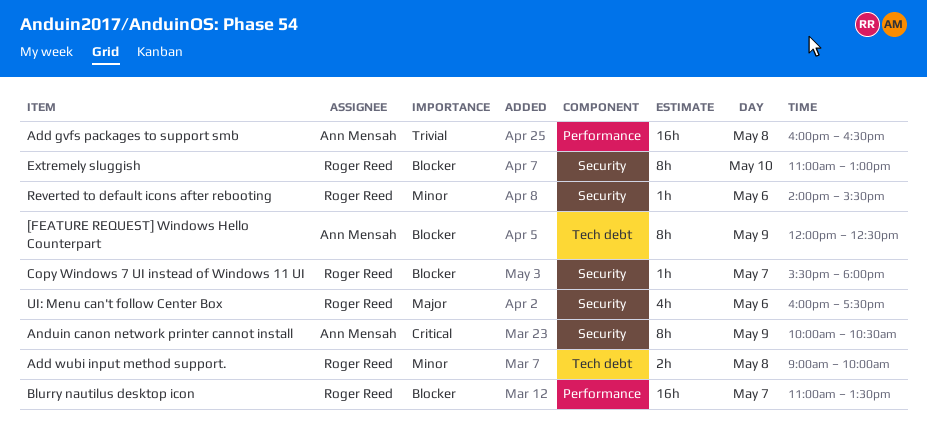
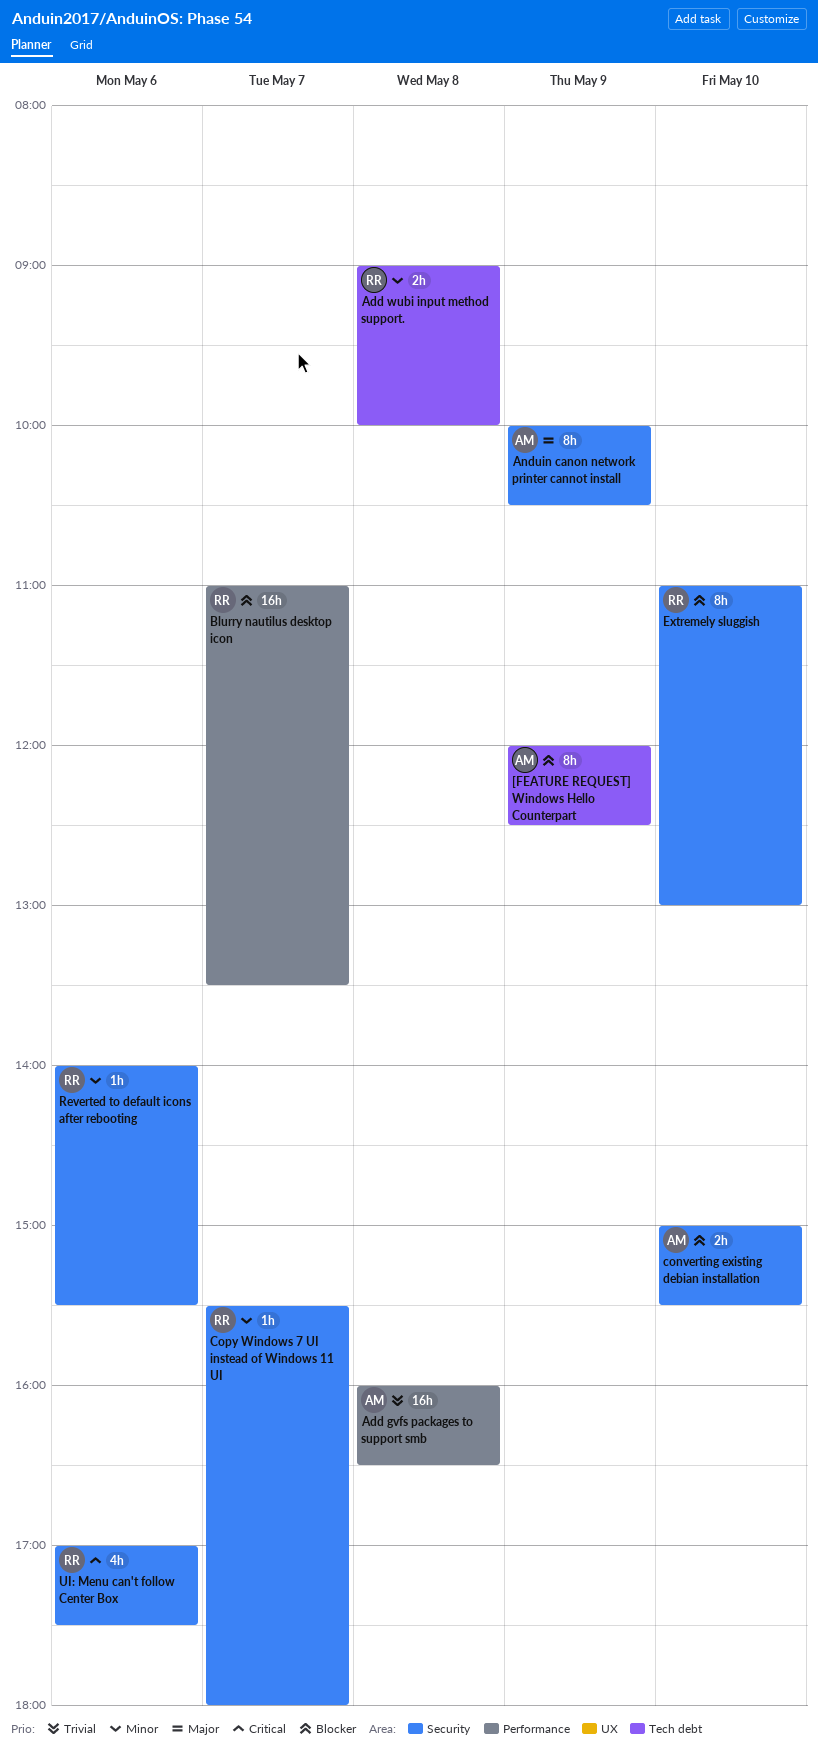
Anduin canon network printer cannot install, priority: Critical -> Major
converting existing debian installation: none -> present
Copy Windows 7 UI instead of Windows 11 UI, priority: Blocker -> Minor
UI: Menu can't follow Center Box, priority: Major -> Critical
UI: Menu can't follow Center Box, begins: 16:00 -> 17:00

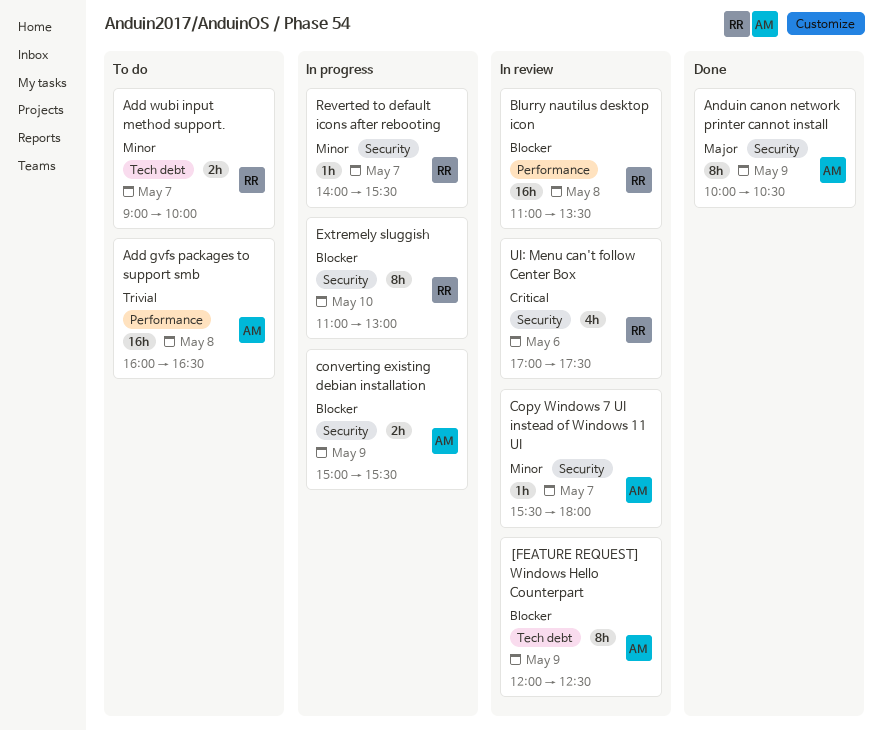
Add wubi input method support., day: May 8 -> May 7
Blurry nautilus desktop icon, day: May 7 -> May 8
converting existing debian installation, day: May 10 -> May 9
Copy Windows 7 UI instead of Windows 11 UI, owner: RR -> AM
Reverted to default icons after rebooting, day: May 6 -> May 7

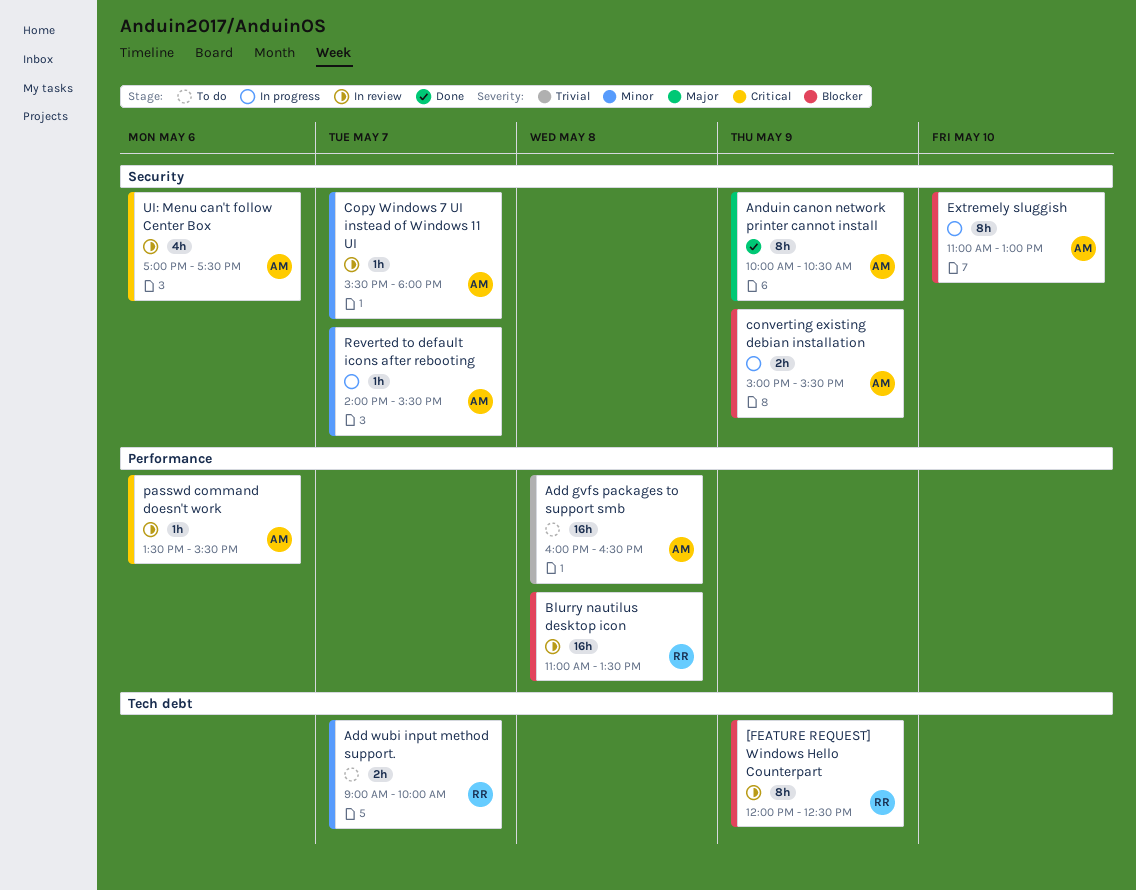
[FEATURE REQUEST] Windows Hello Counterpart, owner: AM -> RR
Extremely sluggish, owner: RR -> AM
passwd command doesn't work: none -> present
Reverted to default icons after rebooting, owner: RR -> AM
UI: Menu can't follow Center Box, owner: RR -> AM

